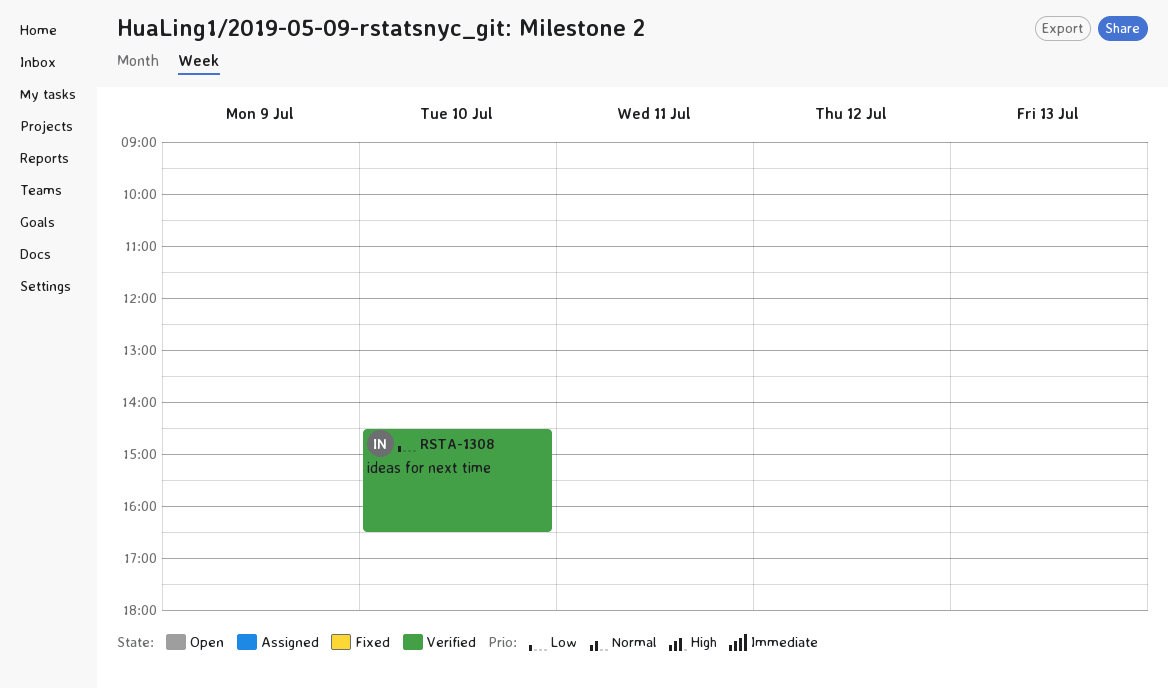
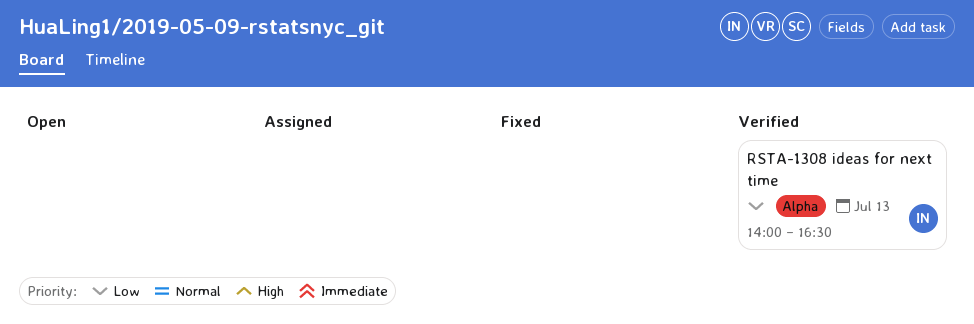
RSTA-1308, day: Jul 10 -> Jul 13
RSTA-1308, begins: 14:30 -> 14:00

